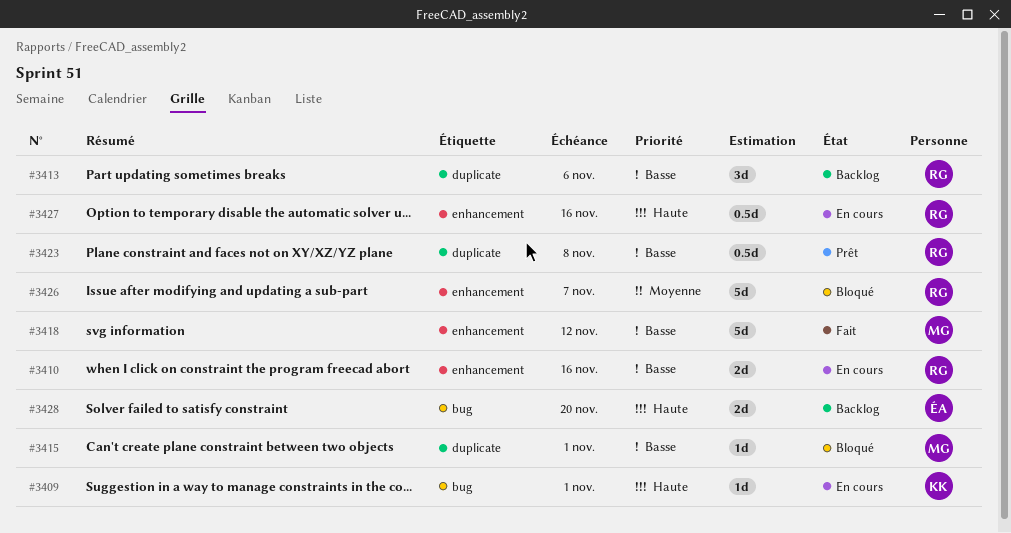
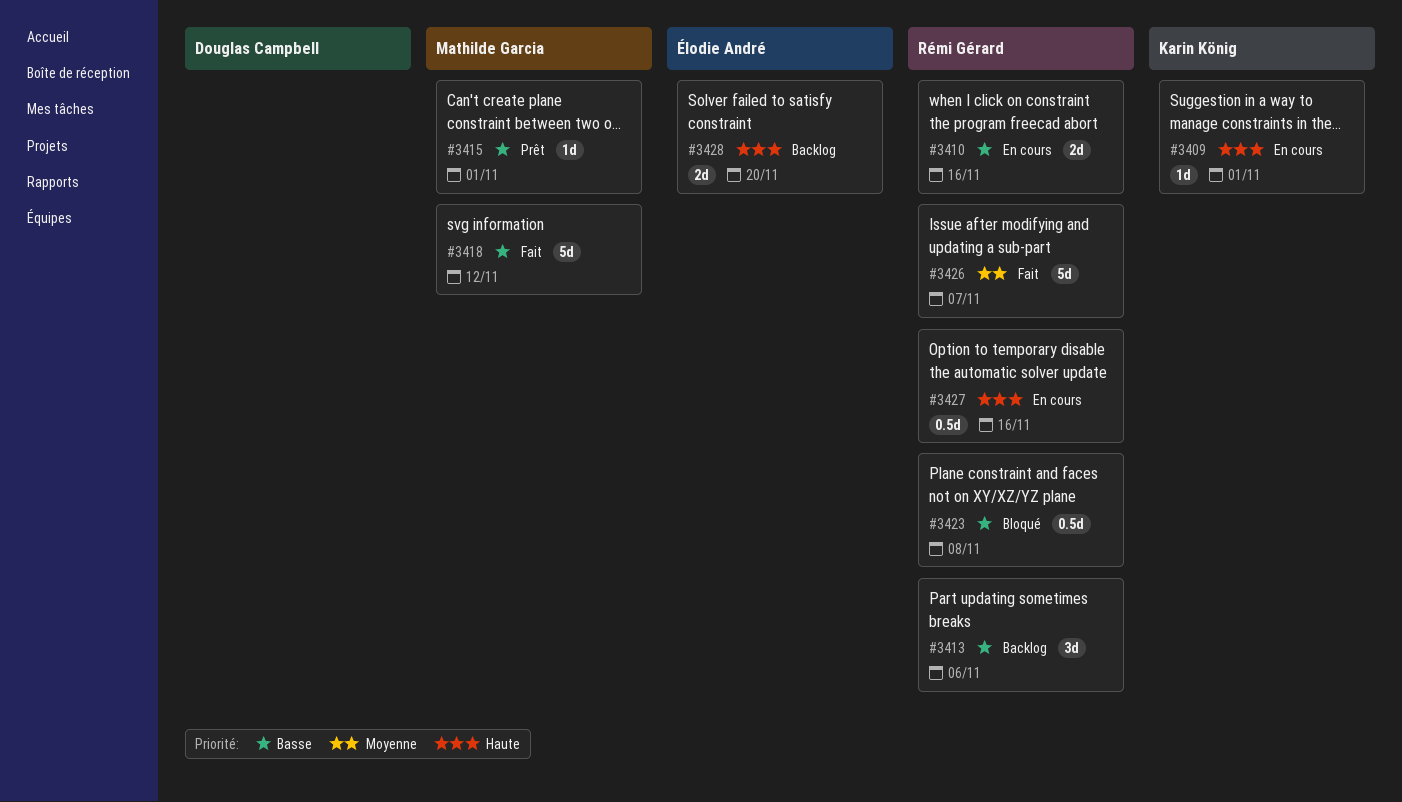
#3415, status: Bloqué -> Prêt
#3423, status: Prêt -> Bloqué
#3426, status: Bloqué -> Fait

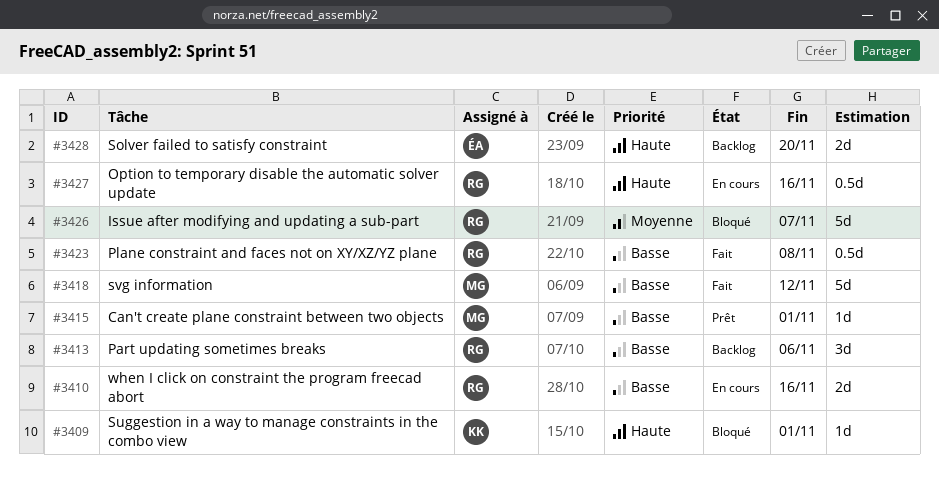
#3409, status: En cours -> Bloqué
#3423, status: Bloqué -> Fait
#3426, status: Fait -> Bloqué

